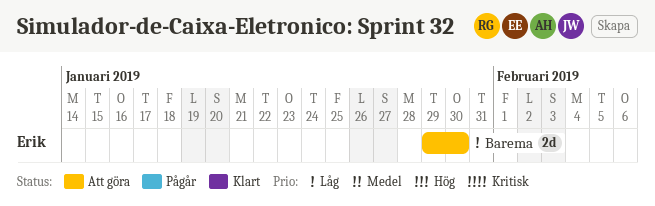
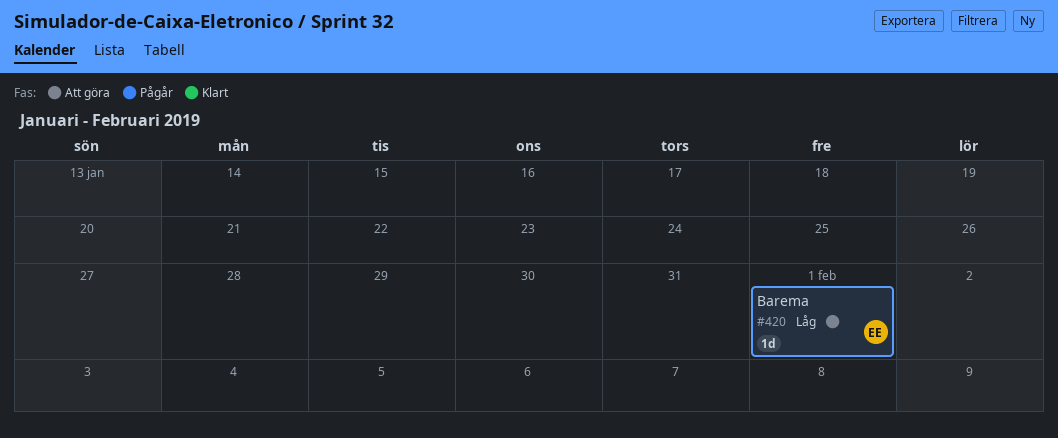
Barema, estimate: 2d -> 1d
Barema, due: Jan 30 -> Feb 1

